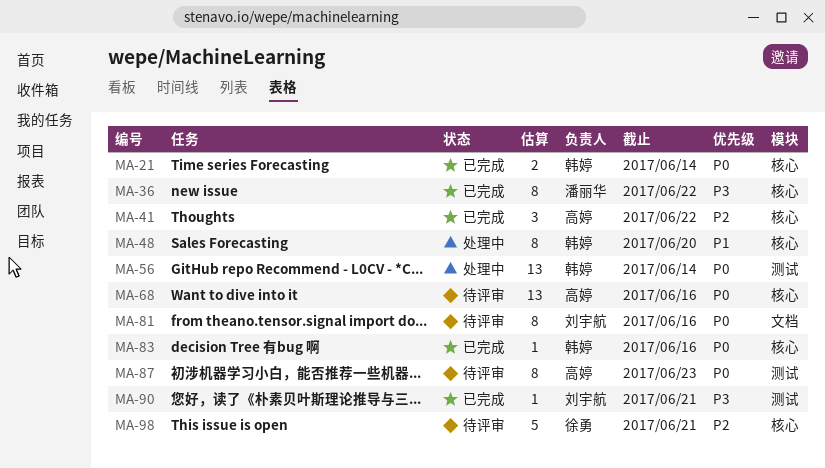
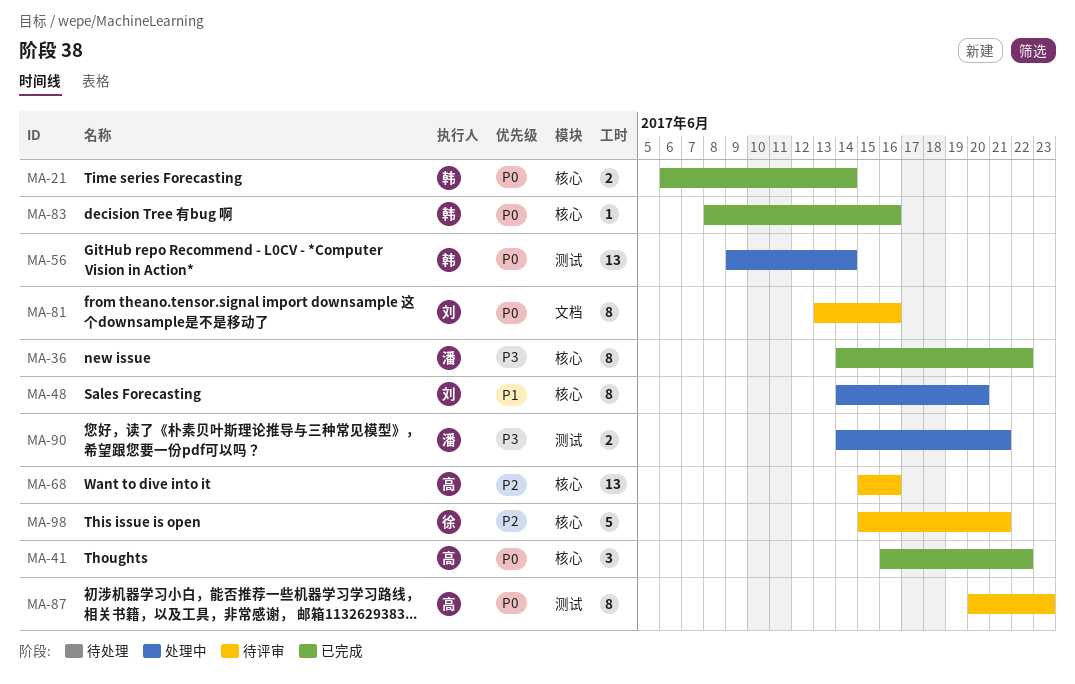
MA-41, priority: P2 -> P0
MA-48, owner: 韩婷 -> 刘宇航
MA-68, priority: P0 -> P2
MA-90, status: 已完成 -> 处理中
MA-90, owner: 刘宇航 -> 潘丽华
MA-90, estimate: 1 -> 2

